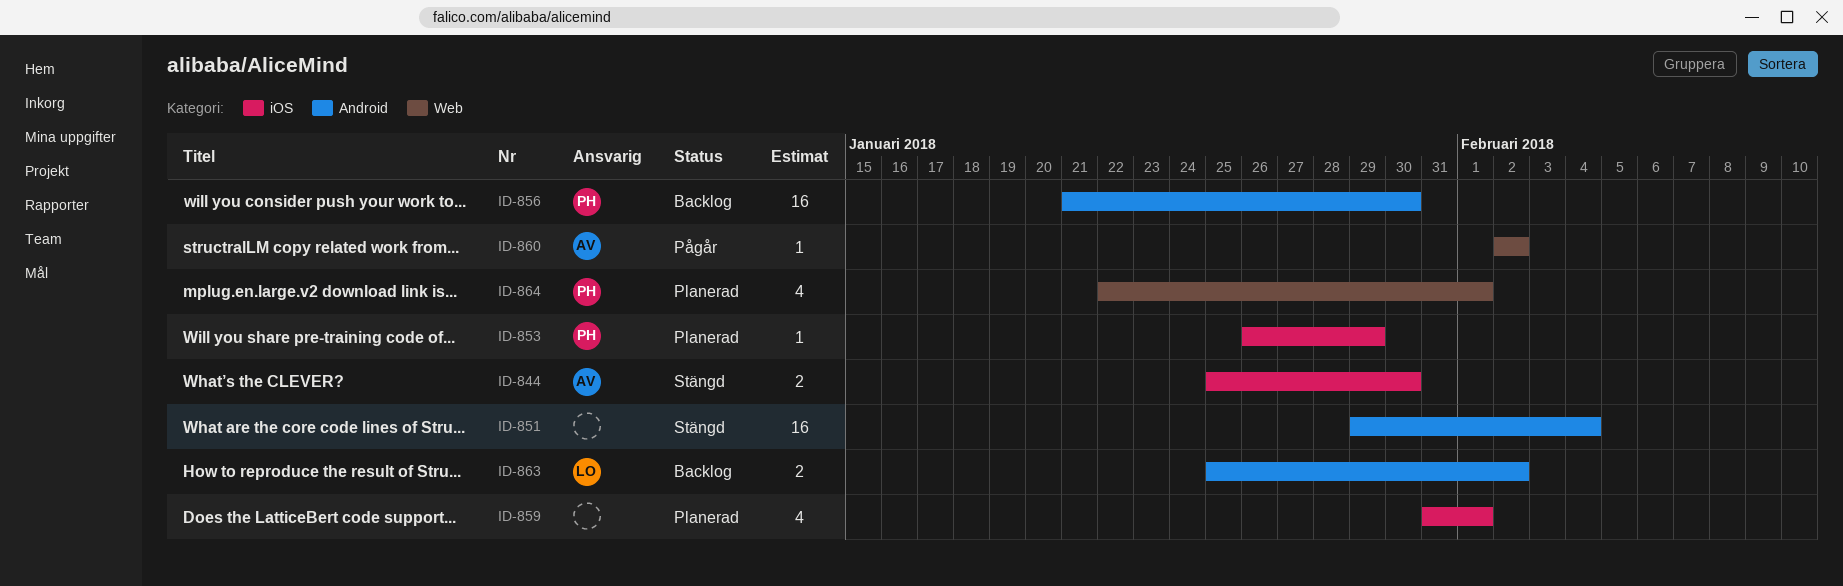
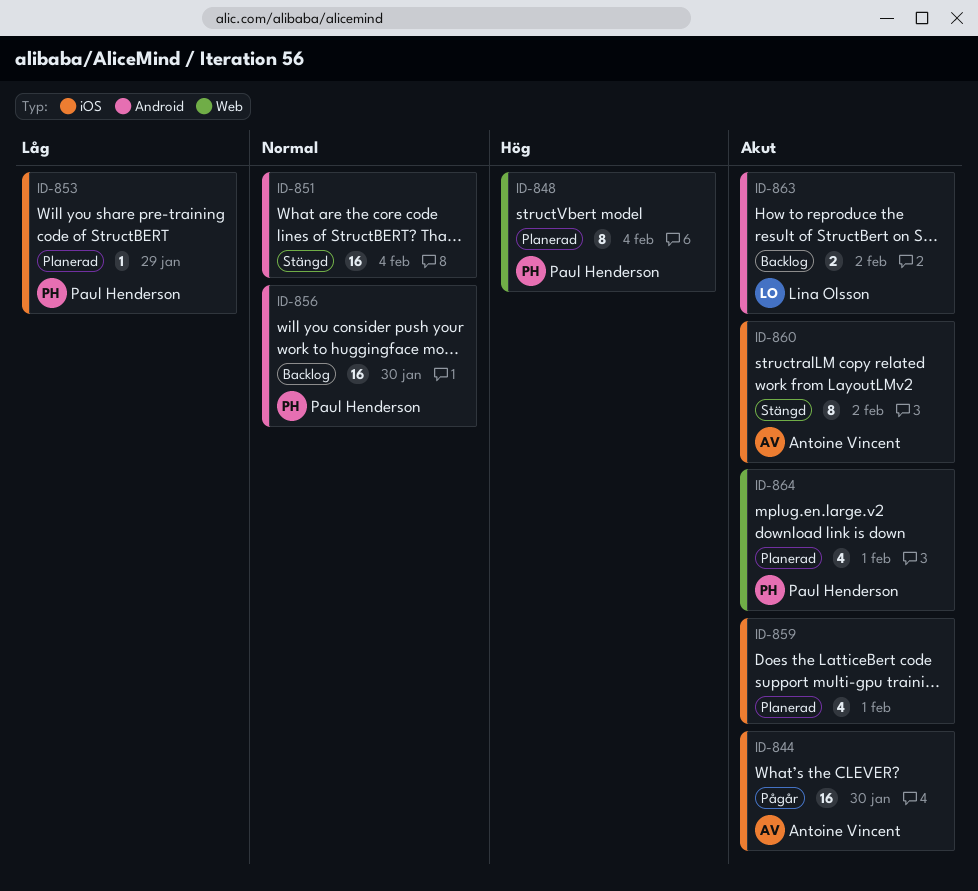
ID-844, status: Stängd -> Pågår
ID-844, estimate: 2 -> 16
ID-848: none -> present
ID-860, status: Pågår -> Stängd
ID-860, label: Web -> iOS
ID-860, estimate: 1 -> 8

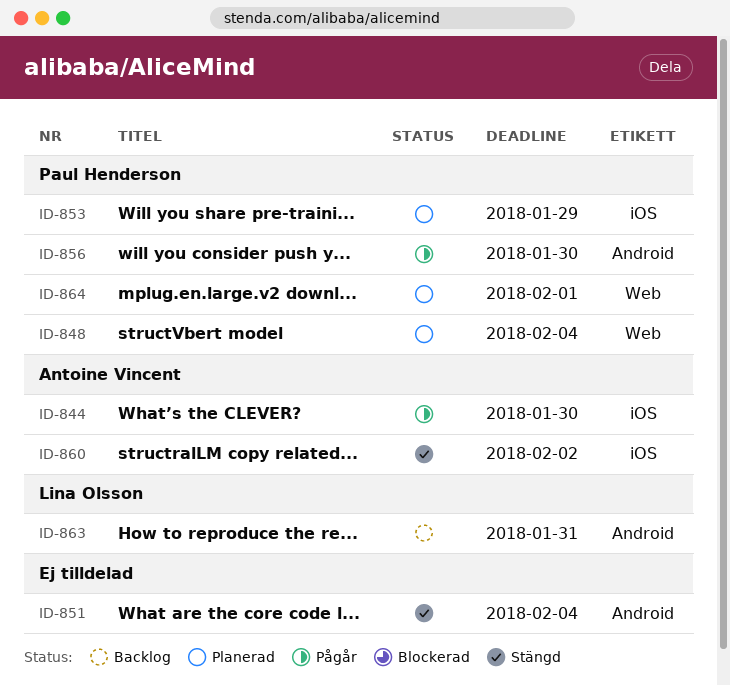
ID-856, status: Backlog -> Pågår
ID-859: present -> none
ID-863, due: Feb 2 -> Jan 31

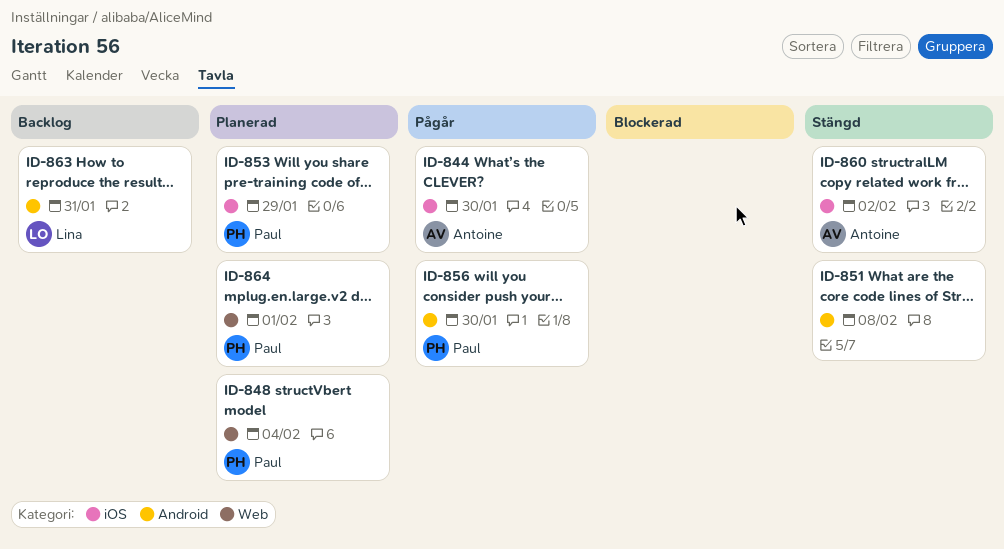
ID-851, due: Feb 4 -> Feb 8

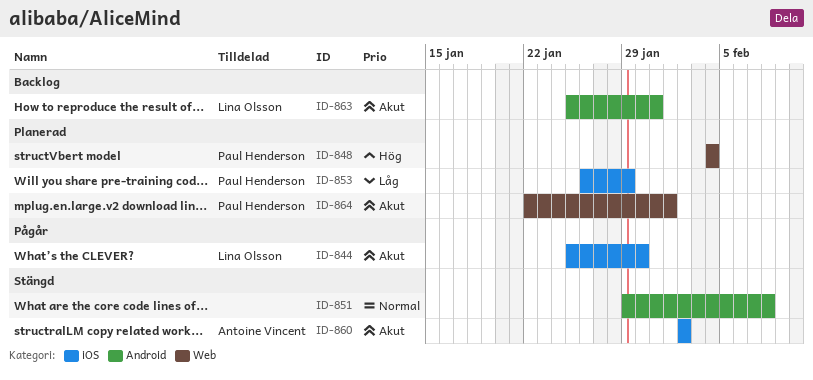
ID-844, owner: Antoine Vincent -> Lina Olsson
ID-856: present -> none

